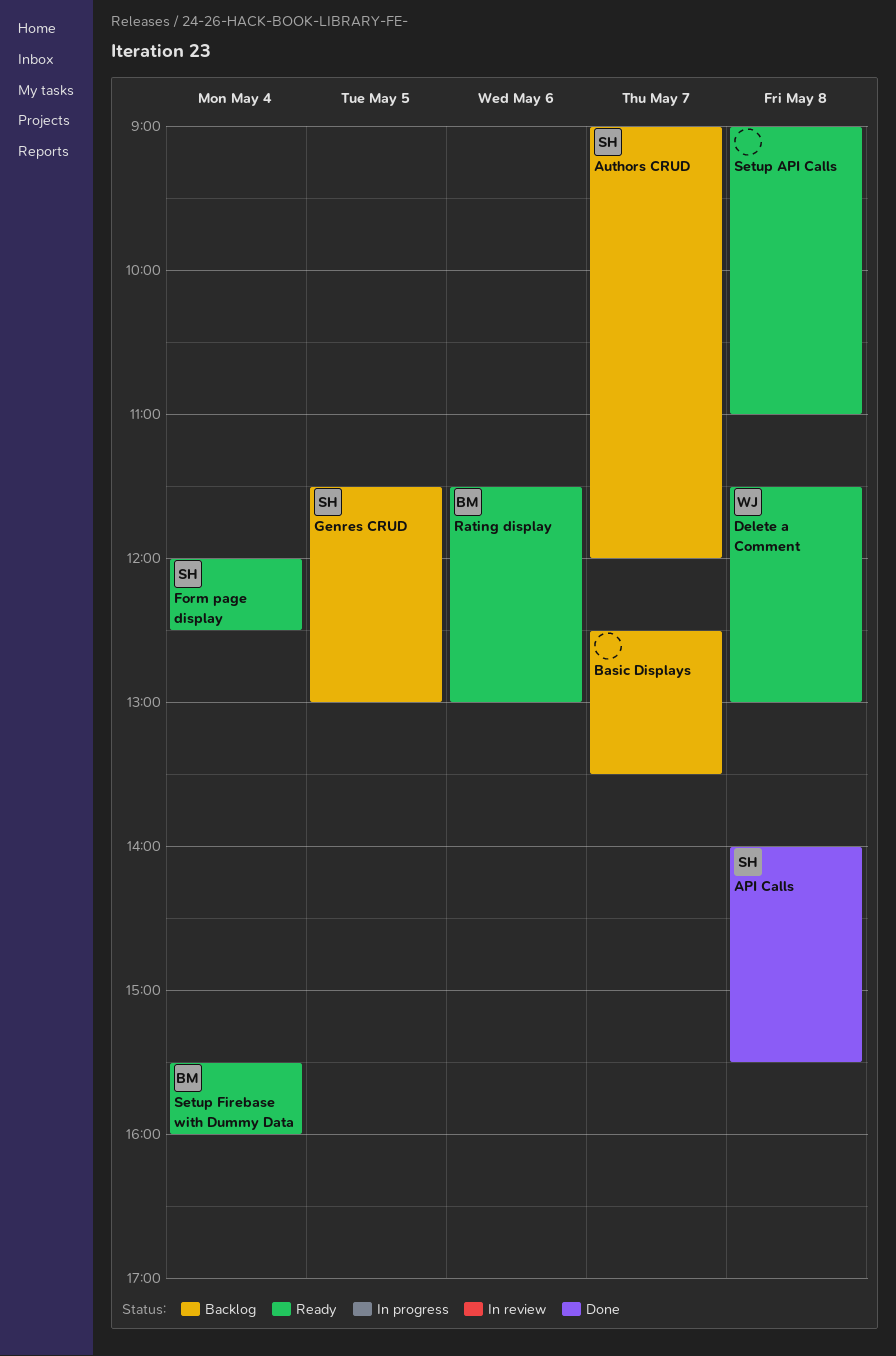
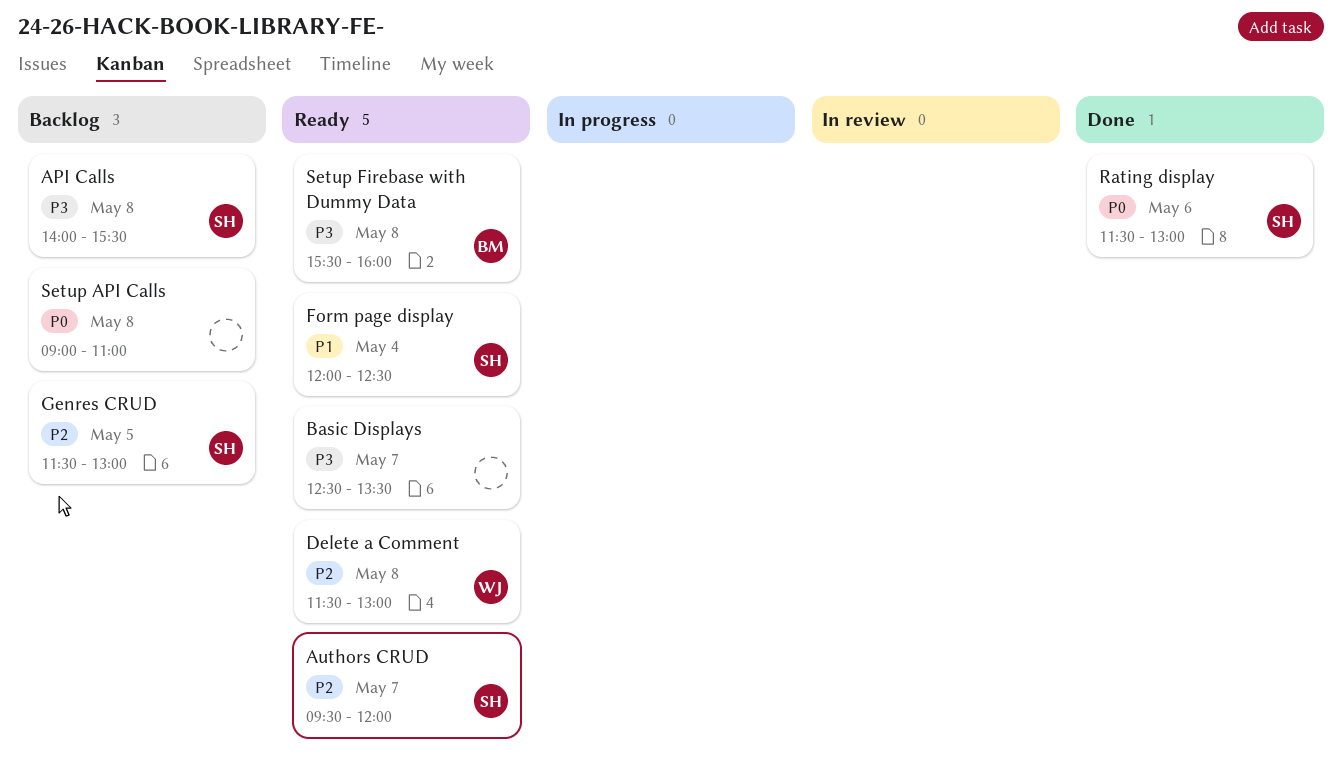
API Calls, status: Done -> Backlog
Authors CRUD, status: Backlog -> Ready
Authors CRUD, begins: 09:00 -> 09:30
Basic Displays, status: Backlog -> Ready
Rating display, status: Ready -> Done
Rating display, owner: BM -> SH
Setup API Calls, status: Ready -> Backlog
Setup Firebase with Dummy Data, day: May 4 -> May 8

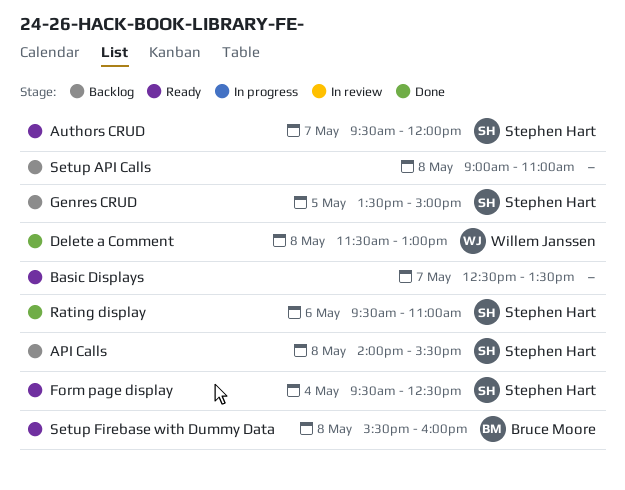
Delete a Comment, status: Ready -> Done
Form page display, begins: 12:00 -> 09:30
Genres CRUD, begins: 11:30 -> 13:30
Genres CRUD, ends: 13:00 -> 15:00
Rating display, begins: 11:30 -> 09:30
Rating display, ends: 13:00 -> 11:00

